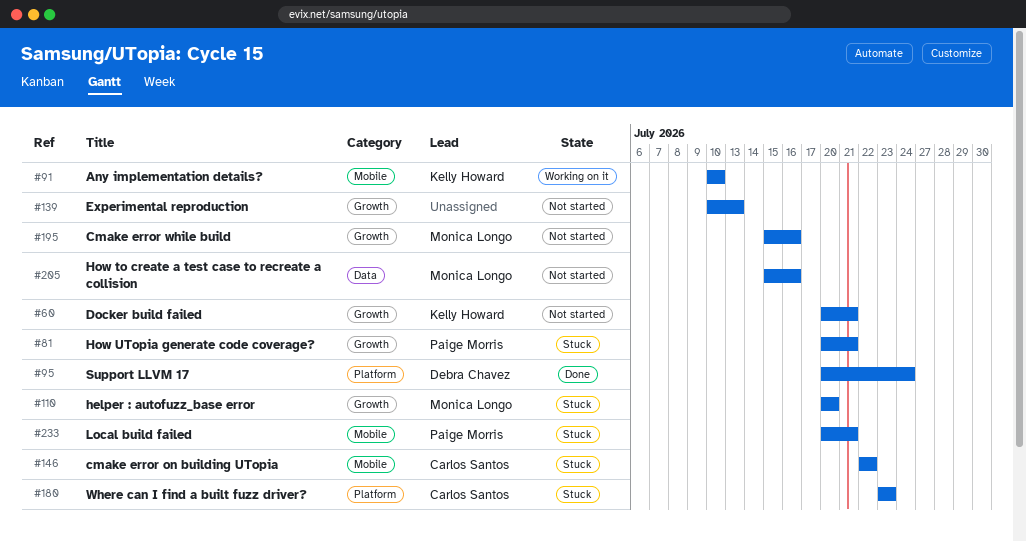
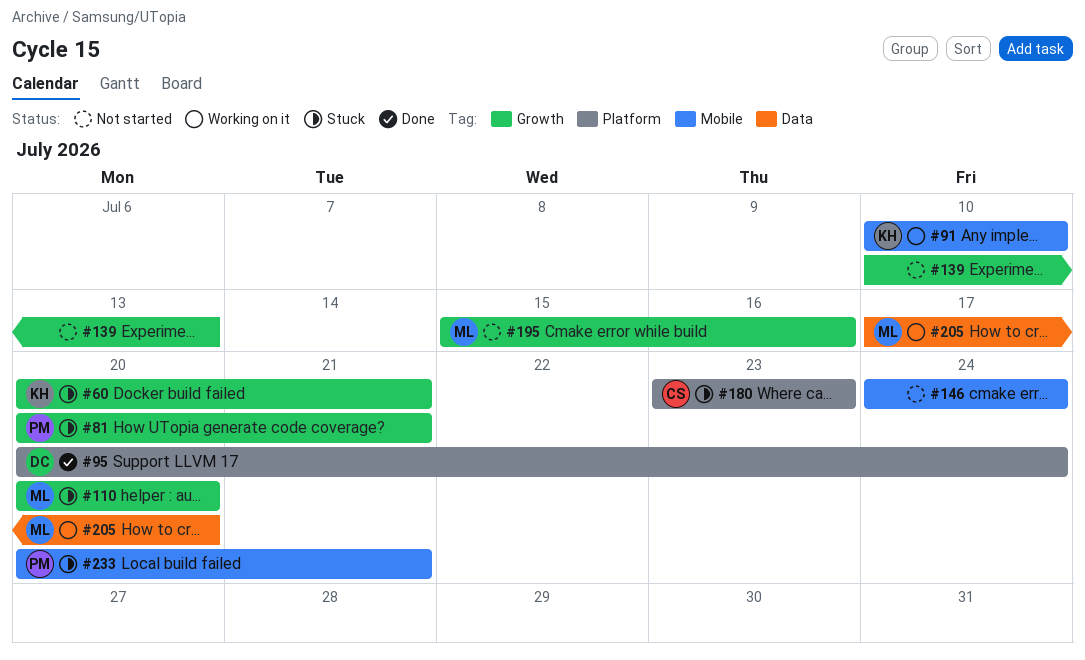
#60, status: Not started -> Stuck
#146, status: Stuck -> Not started
#146, owner: Carlos Santos -> none
#146, start: Jul 22 -> Jul 24
#146, due: Jul 22 -> Jul 24
#205, status: Not started -> Working on it
#205, start: Jul 15 -> Jul 17
#205, due: Jul 16 -> Jul 20

